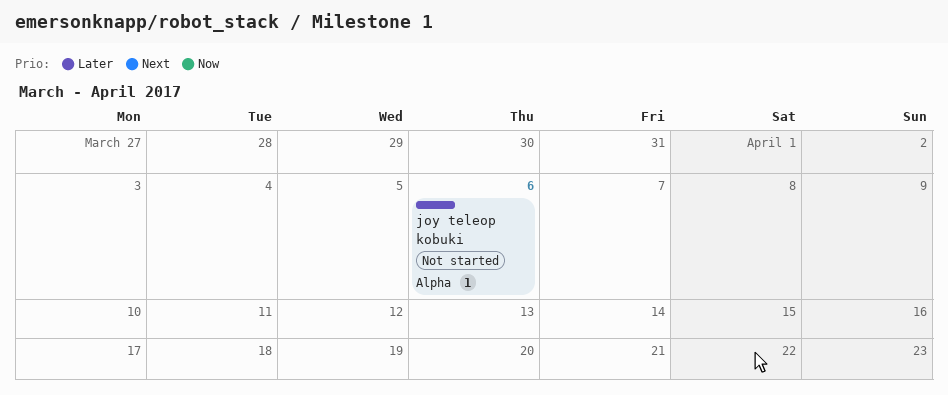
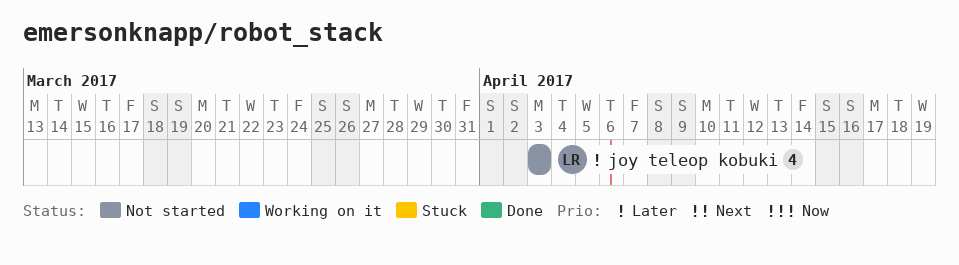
joy teleop kobuki, estimate: 1 -> 4
joy teleop kobuki, due: Apr 6 -> Apr 3

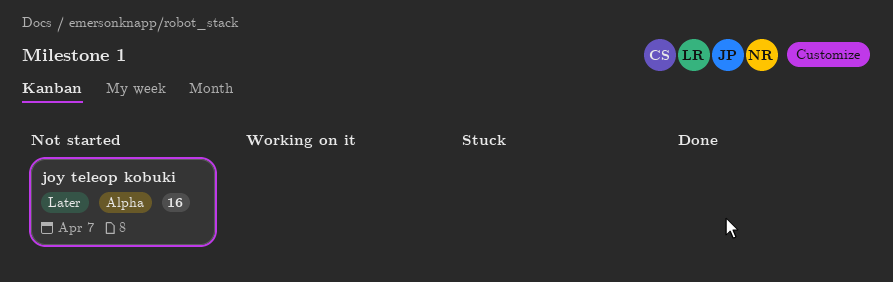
joy teleop kobuki, estimate: 4 -> 16
joy teleop kobuki, due: Apr 3 -> Apr 7

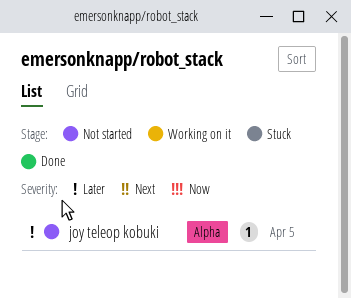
joy teleop kobuki, estimate: 16 -> 1
joy teleop kobuki, due: Apr 7 -> Apr 5

